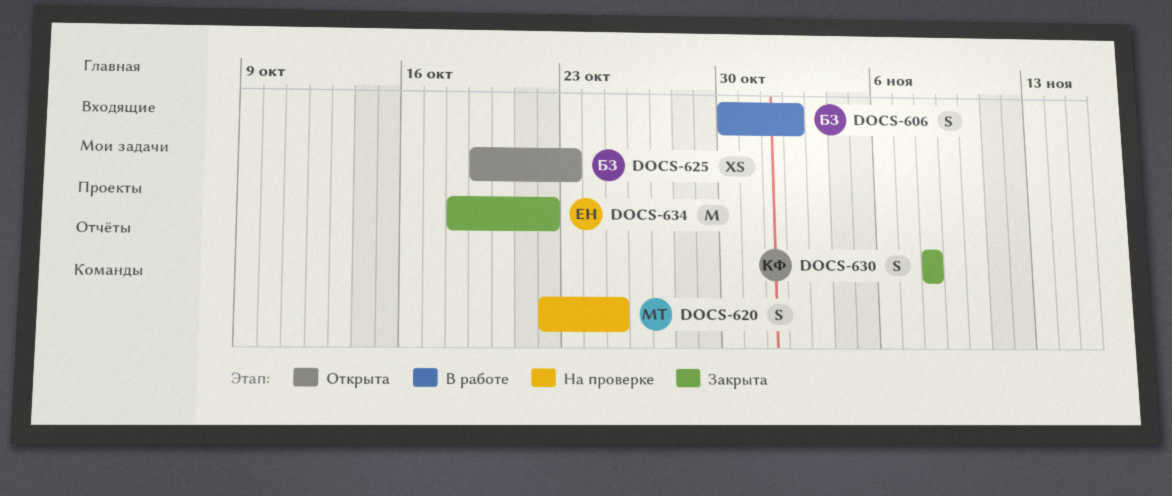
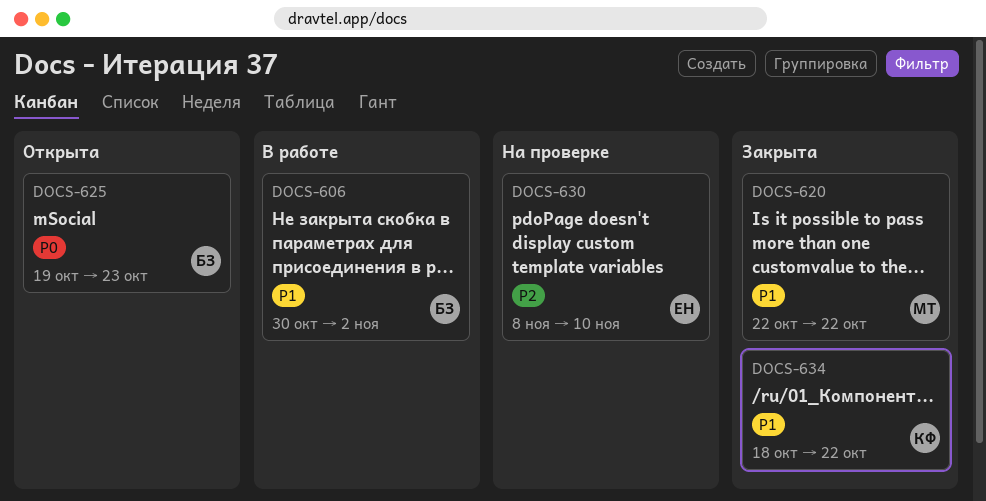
DOCS-620, status: На проверке -> Закрыта
DOCS-620, due: Oct 25 -> Oct 22
DOCS-630, status: Закрыта -> На проверке
DOCS-630, owner: КФ -> ЕН
DOCS-630, due: Nov 8 -> Nov 10
DOCS-634, owner: ЕН -> КФ

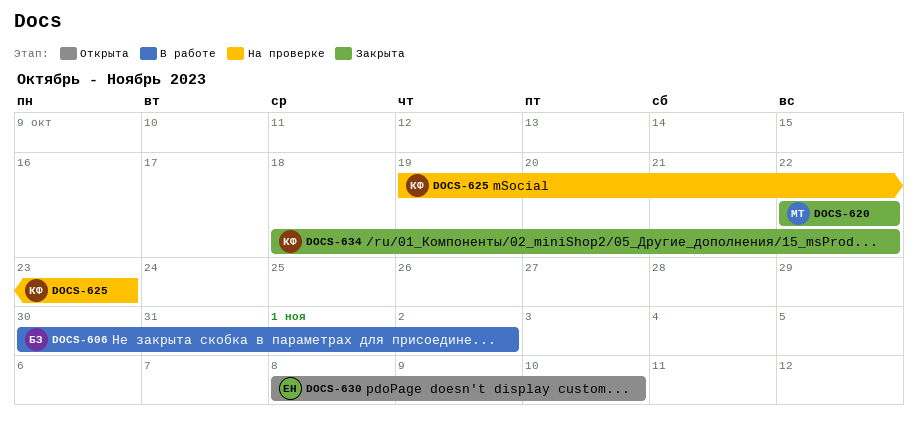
DOCS-625, status: Открыта -> На проверке
DOCS-625, owner: БЗ -> КФ
DOCS-630, status: На проверке -> Открыта

